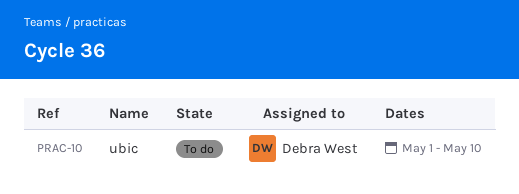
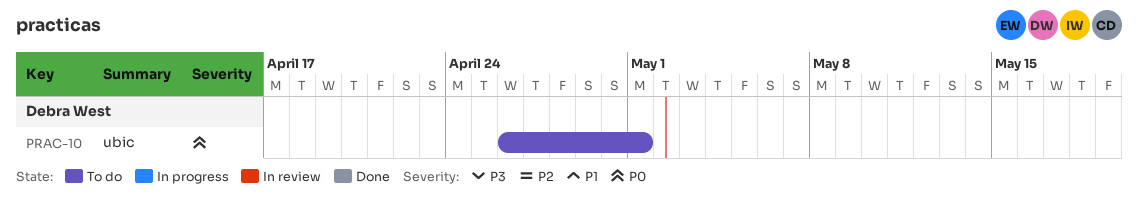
PRAC-10, start: May 1 -> Apr 26
PRAC-10, due: May 10 -> May 1

